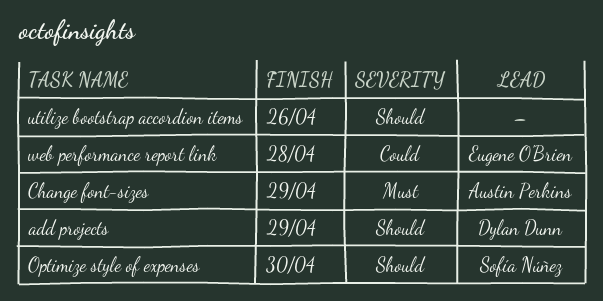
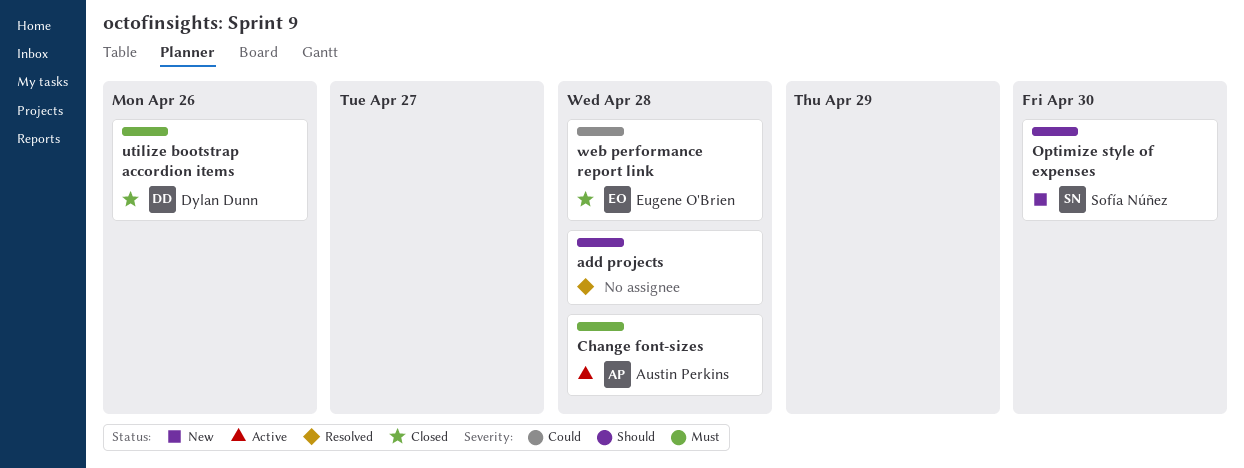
add projects, owner: Dylan Dunn -> none
add projects, due: Apr 29 -> Apr 28
Change font-sizes, due: Apr 29 -> Apr 28
utilize bootstrap accordion items, owner: none -> Dylan Dunn
utilize bootstrap accordion items, priority: Should -> Must

